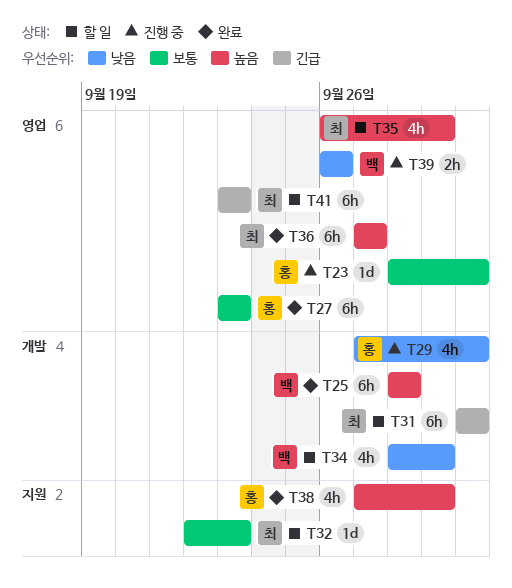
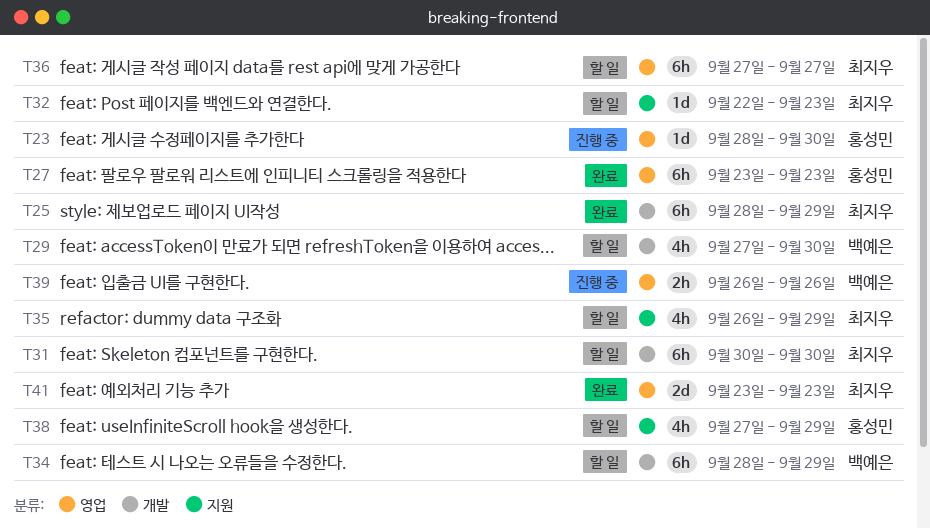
T25, owner: 백예은 -> 최지우
T25, due: Sep 28 -> Sep 29
T29, status: 진행 중 -> 할 일
T29, owner: 홍성민 -> 백예은
T34, estimate: 4h -> 6h
T35, label: 영업 -> 지원
T36, status: 완료 -> 할 일
T38, status: 완료 -> 할 일
T41, status: 할 일 -> 완료
T41, estimate: 6h -> 2d

